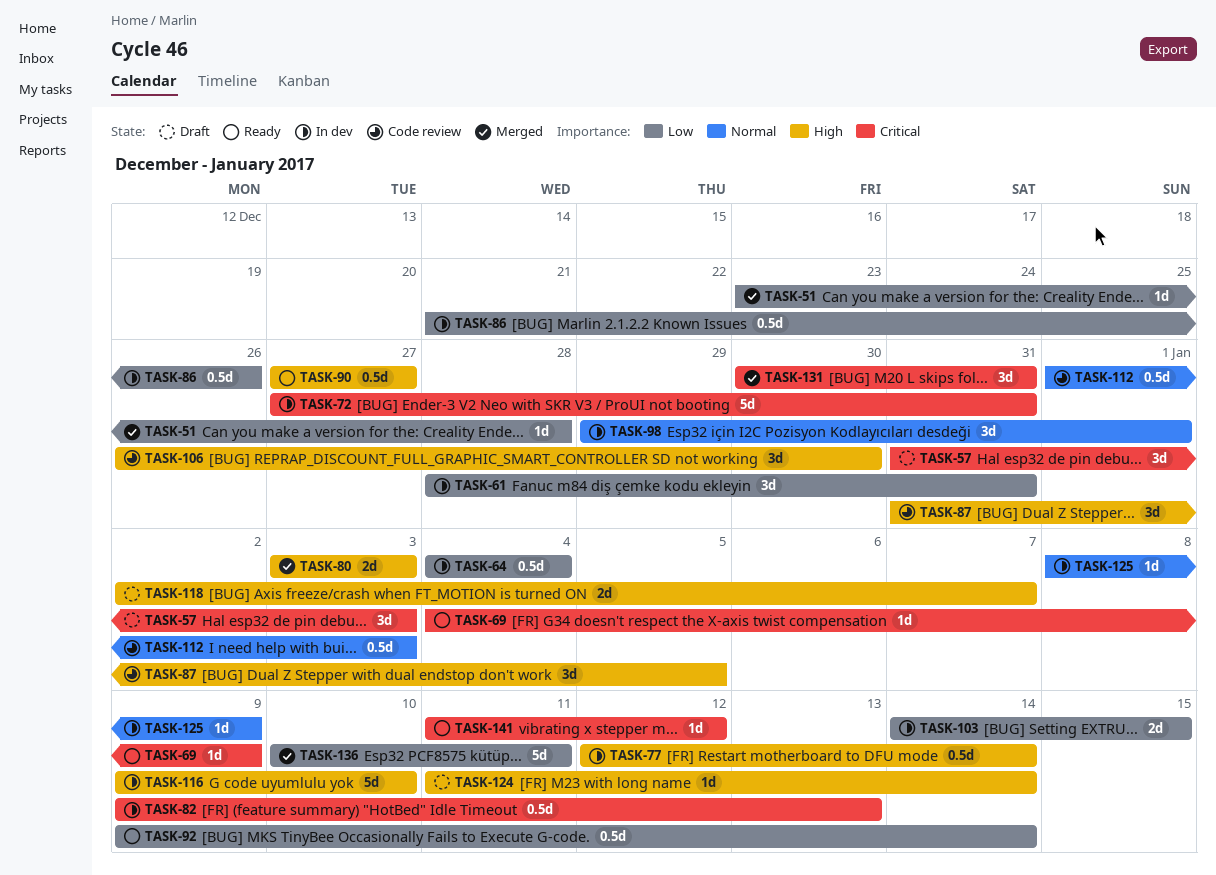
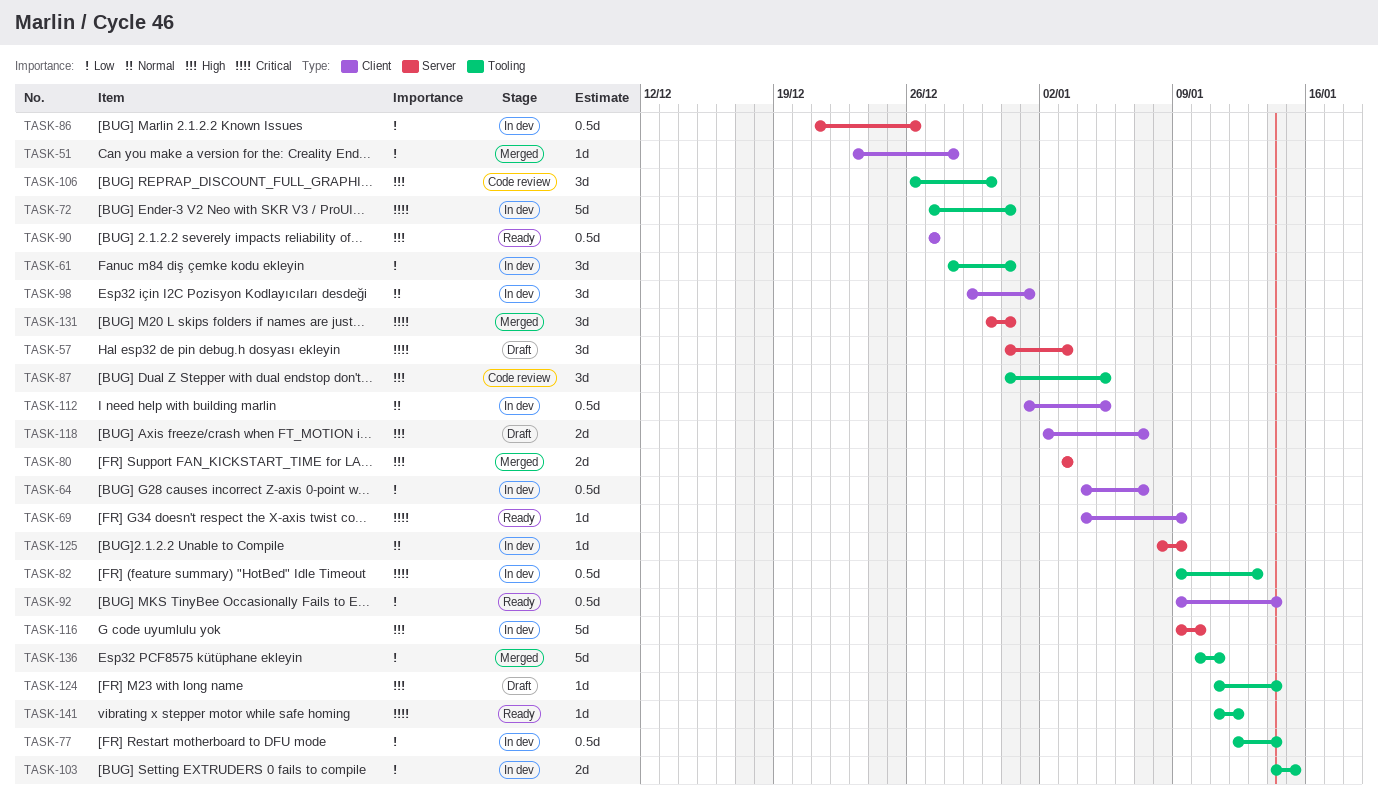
TASK-64, due: Jan 4 -> Jan 7
TASK-77, priority: High -> Low
TASK-112, status: Code review -> In dev
TASK-112, due: Jan 3 -> Jan 5

